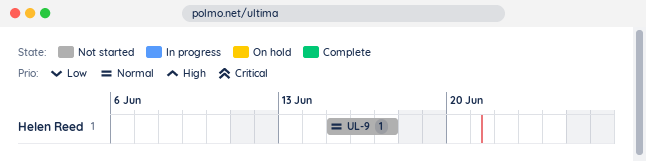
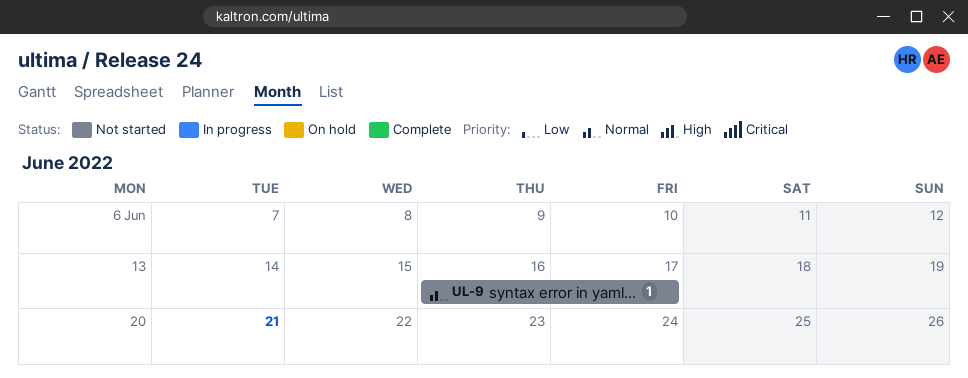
UL-9, start: Jun 15 -> Jun 16

